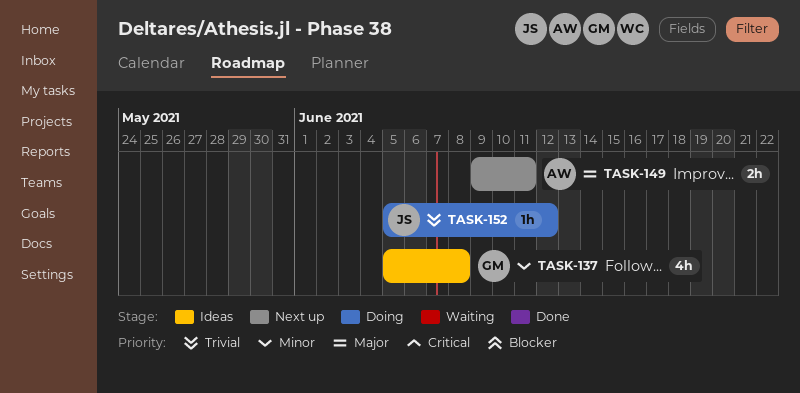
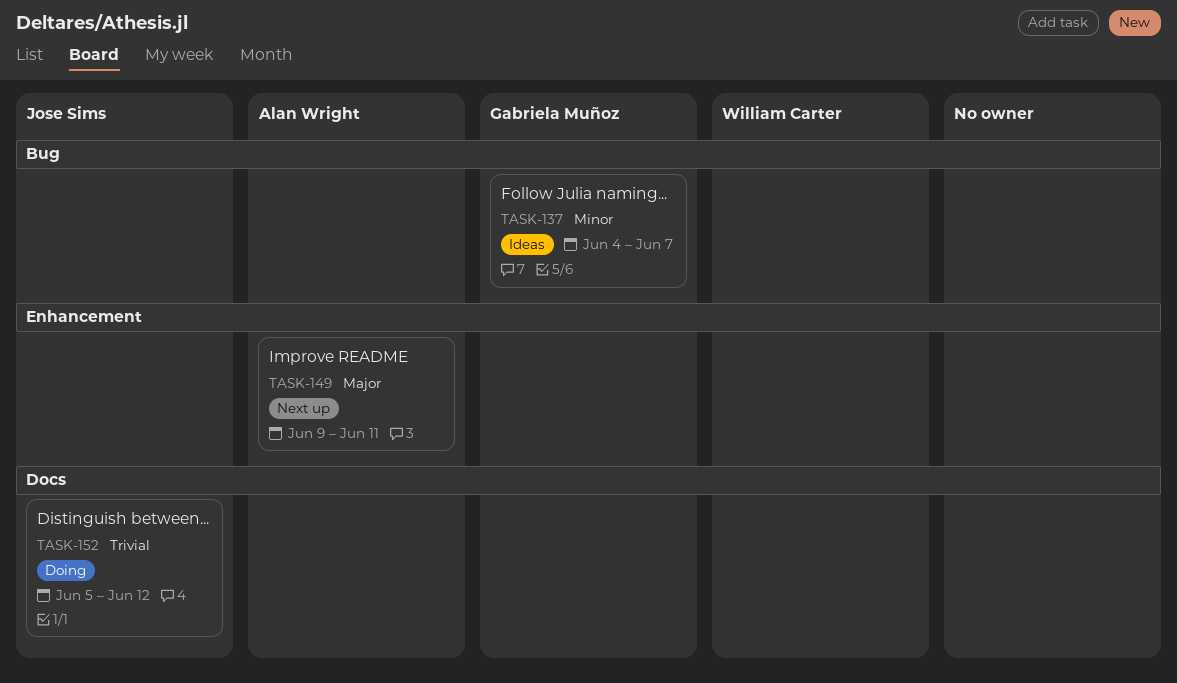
TASK-137, start: Jun 5 -> Jun 4
TASK-137, due: Jun 8 -> Jun 7

